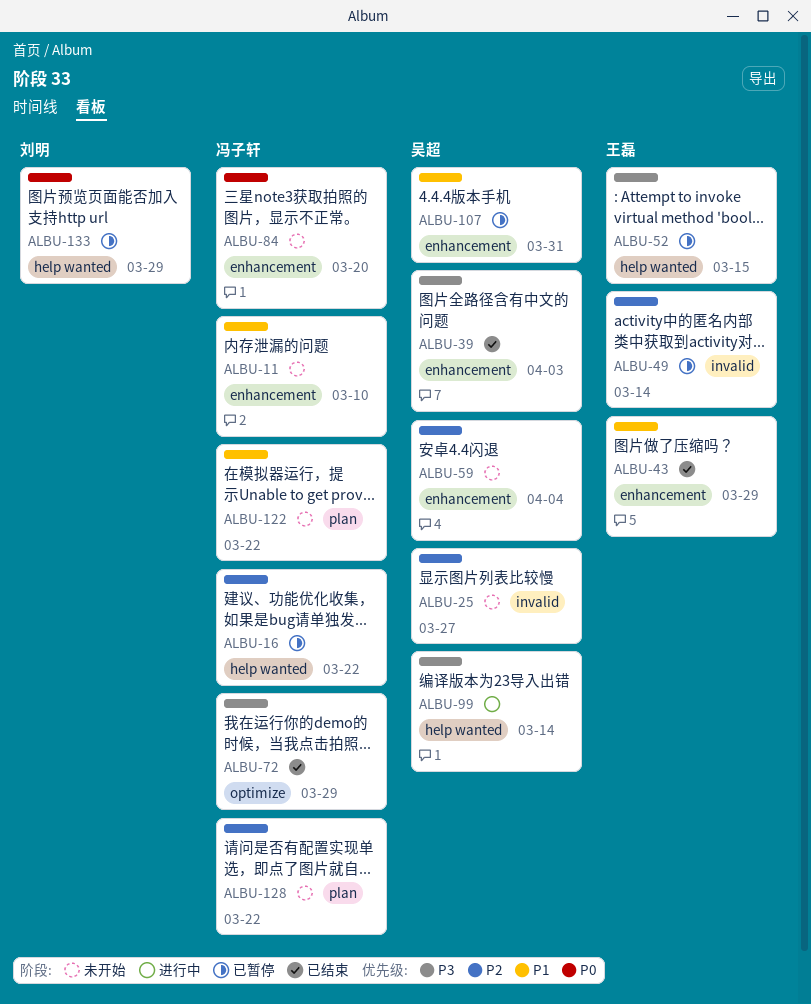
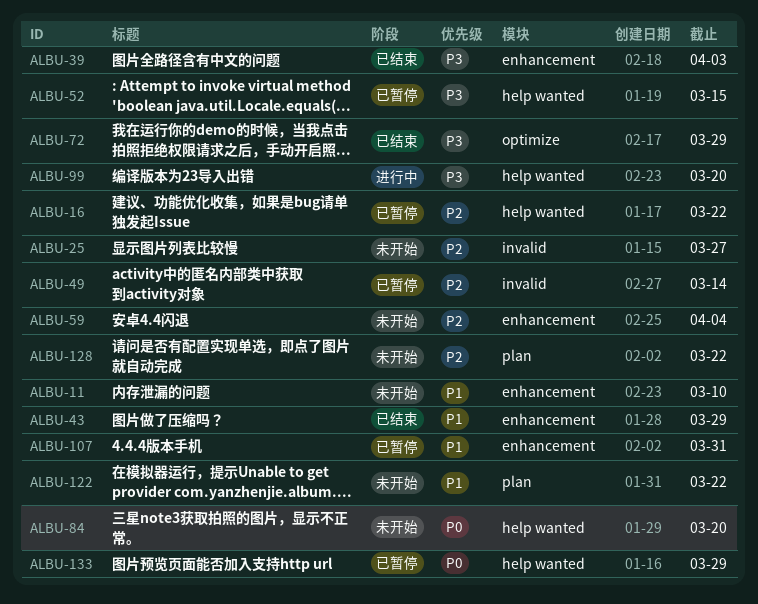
ALBU-84, label: enhancement -> help wanted
ALBU-99, due: Mar 14 -> Mar 20

